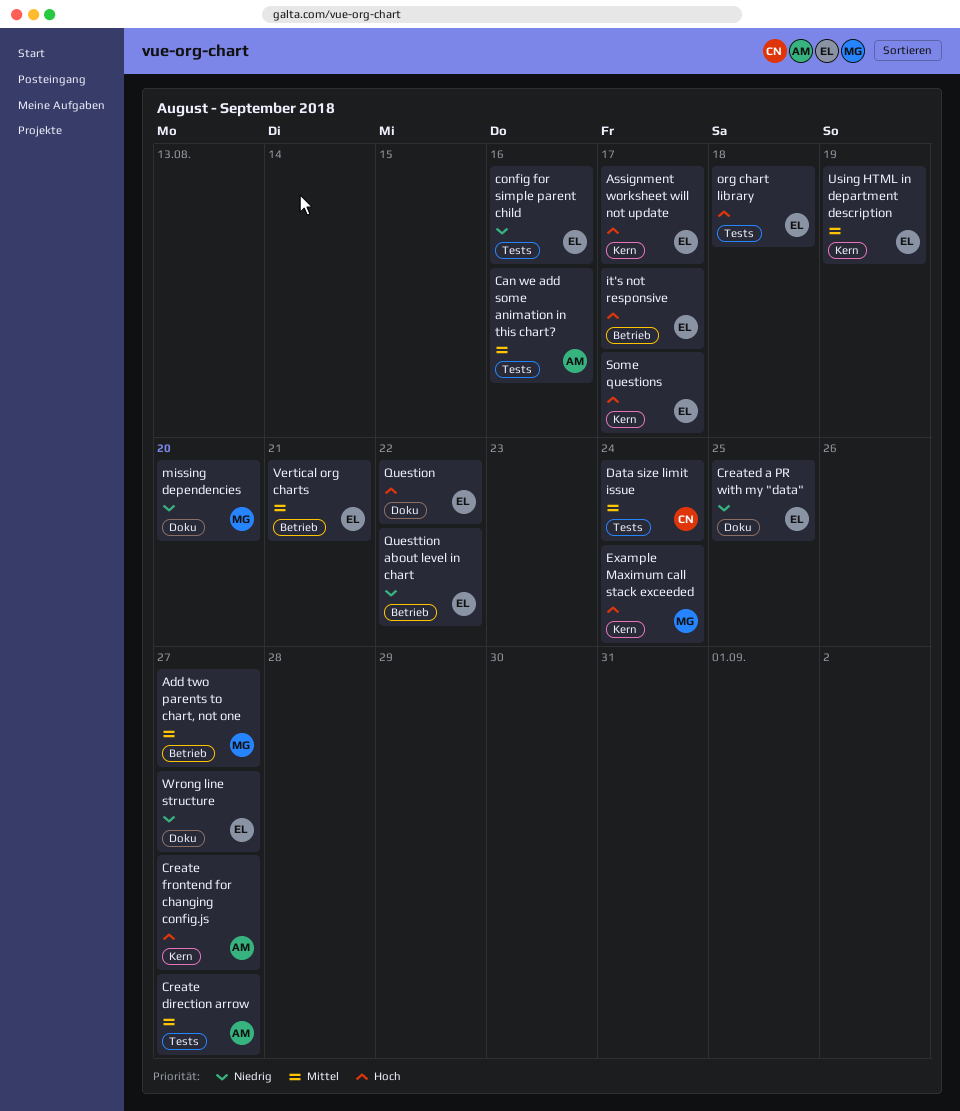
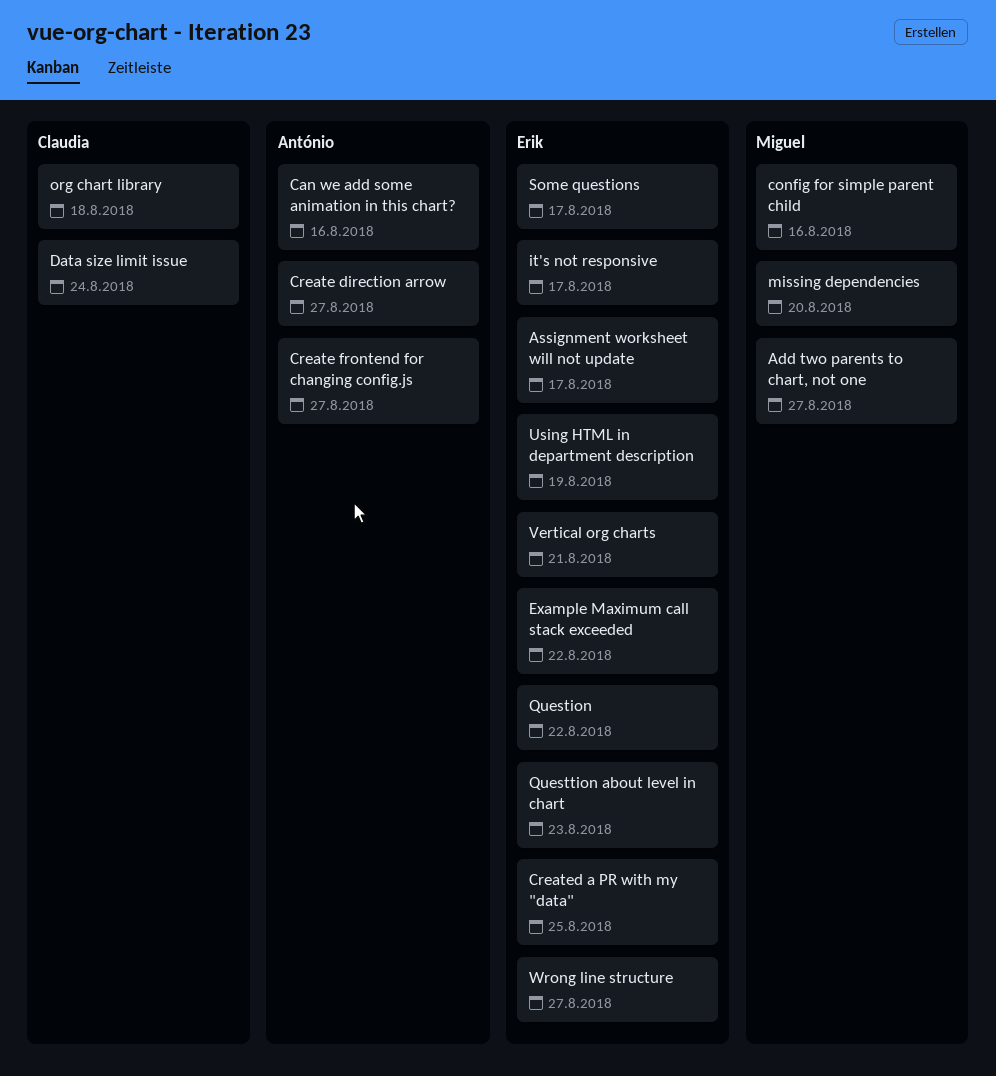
config for simple parent child, owner: Erik -> Miguel
Example Maximum call stack exceeded, owner: Miguel -> Erik
Example Maximum call stack exceeded, due: Aug 24 -> Aug 22
org chart library, owner: Erik -> Claudia
Questtion about level in chart, due: Aug 22 -> Aug 23

